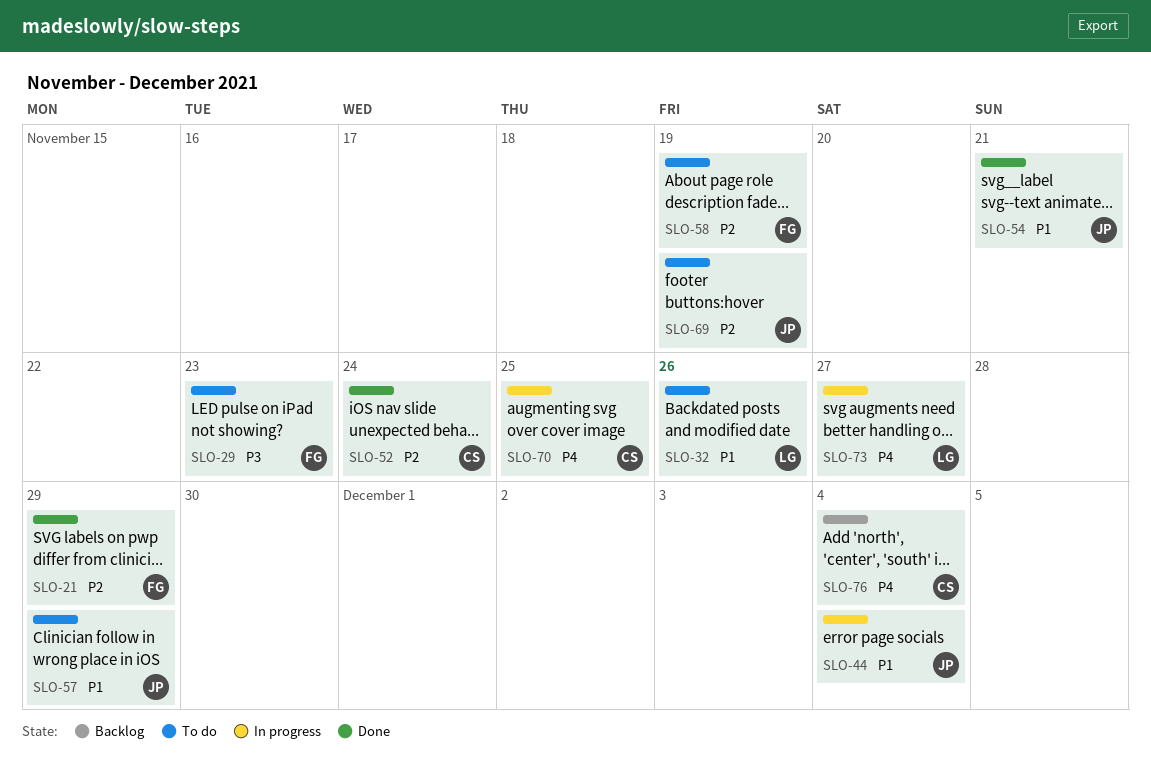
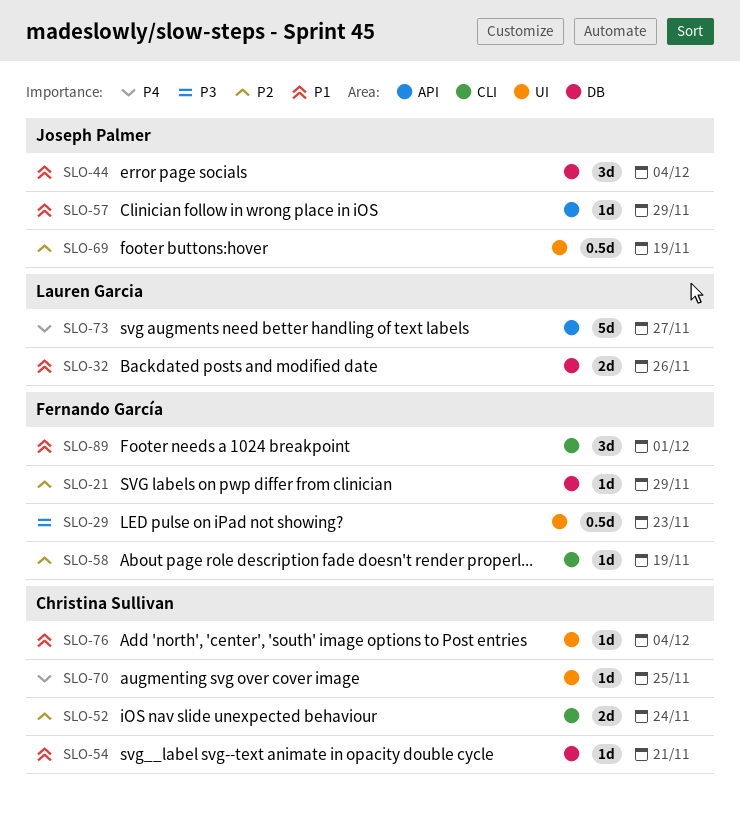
SLO-54, owner: Joseph Palmer -> Christina Sullivan
SLO-76, priority: P4 -> P1
SLO-89: none -> present

